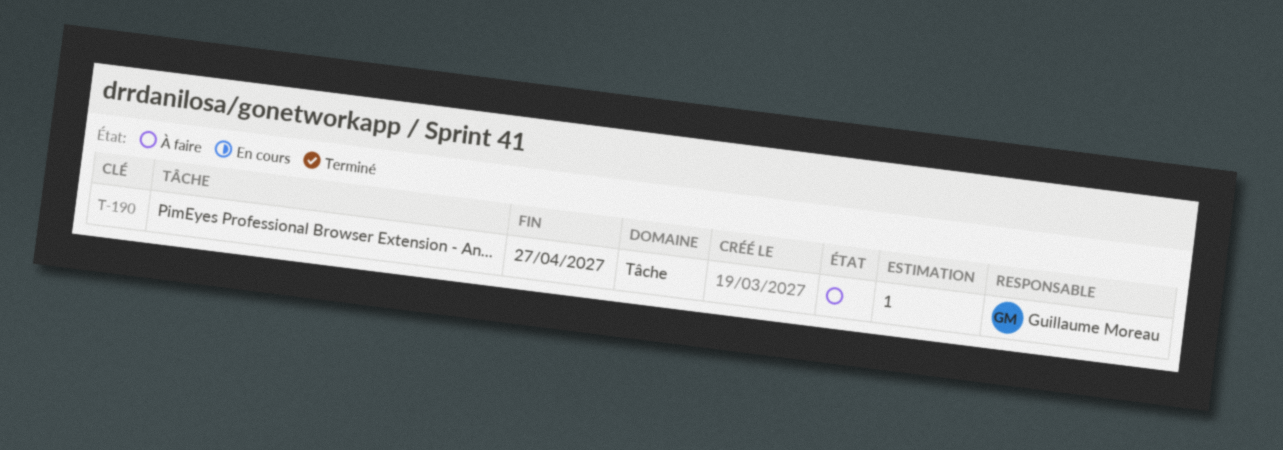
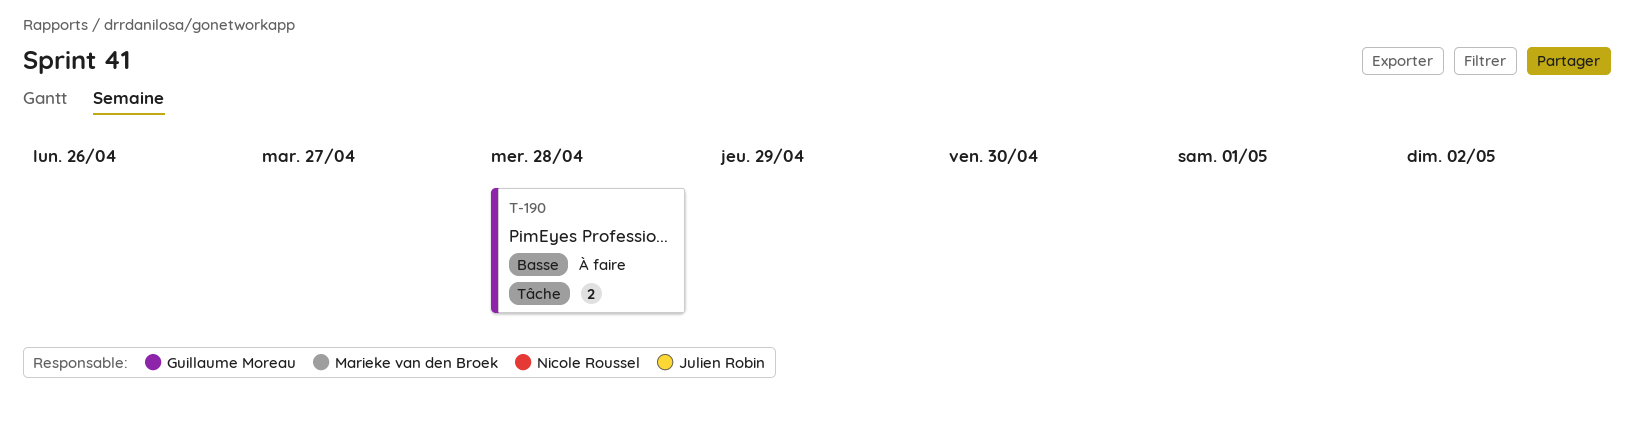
T-190, estimate: 1 -> 2
T-190, due: Apr 27 -> Apr 28

